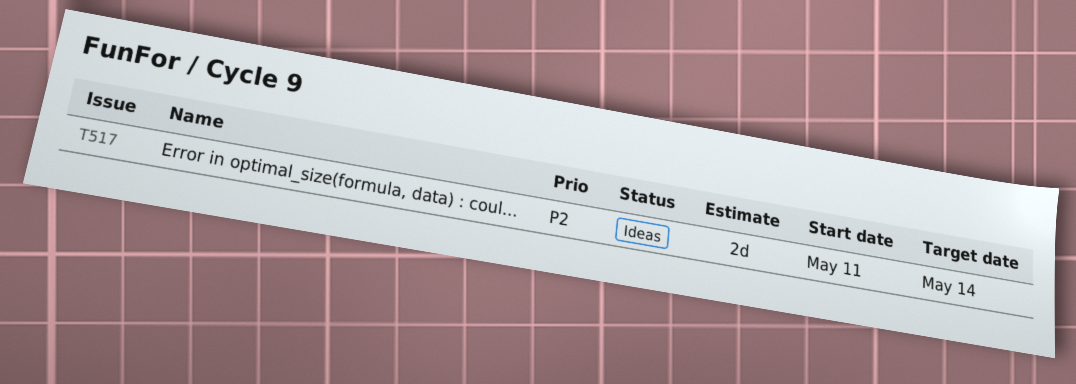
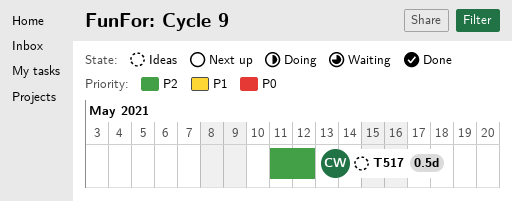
T517, estimate: 2d -> 0.5d
T517, due: May 14 -> May 12

